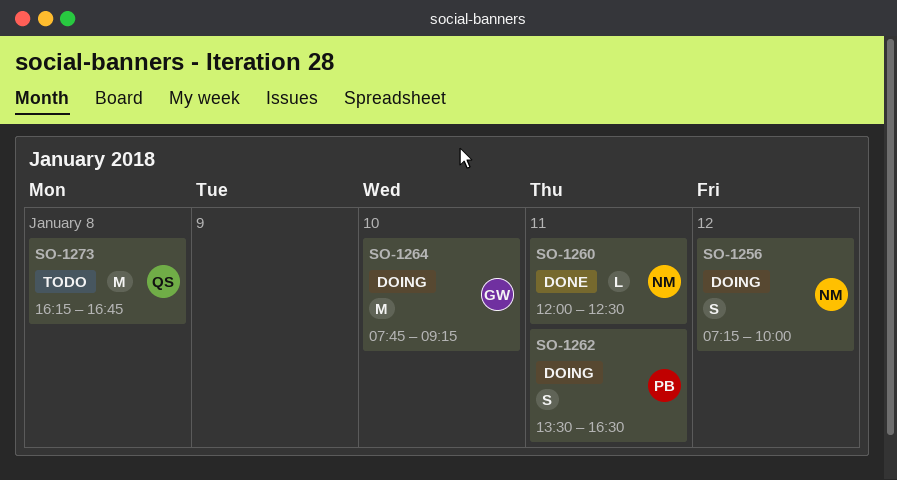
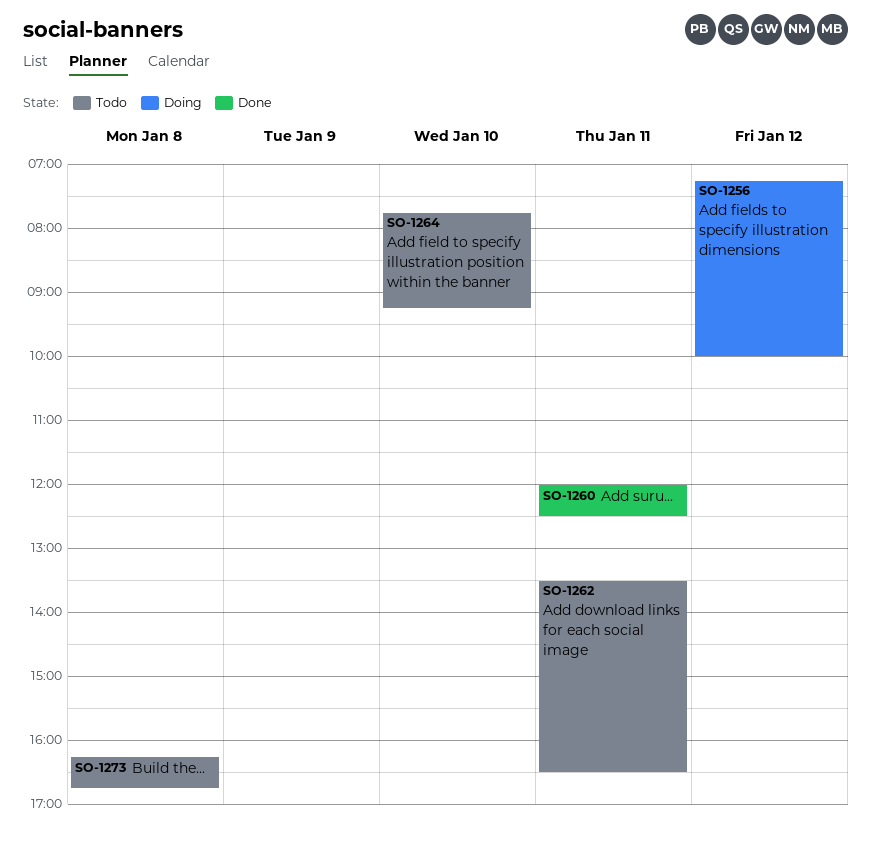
SO-1262, status: Doing -> Todo
SO-1264, status: Doing -> Todo

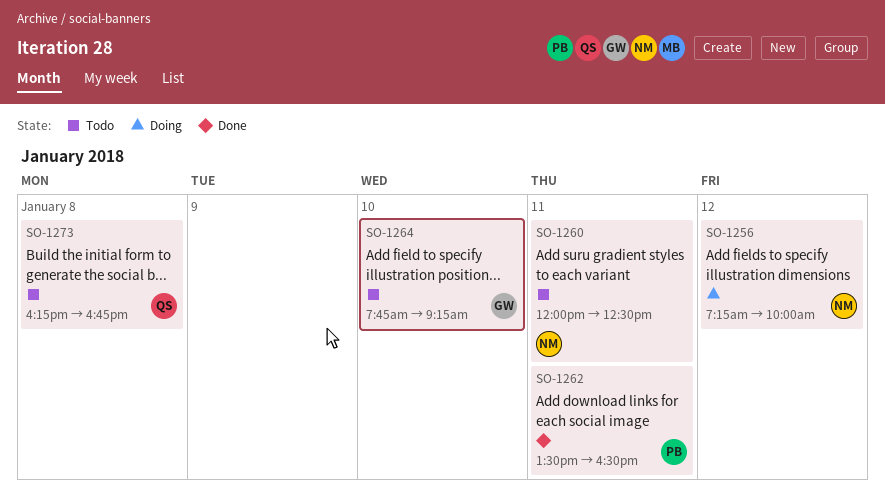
SO-1260, status: Done -> Todo
SO-1262, status: Todo -> Done

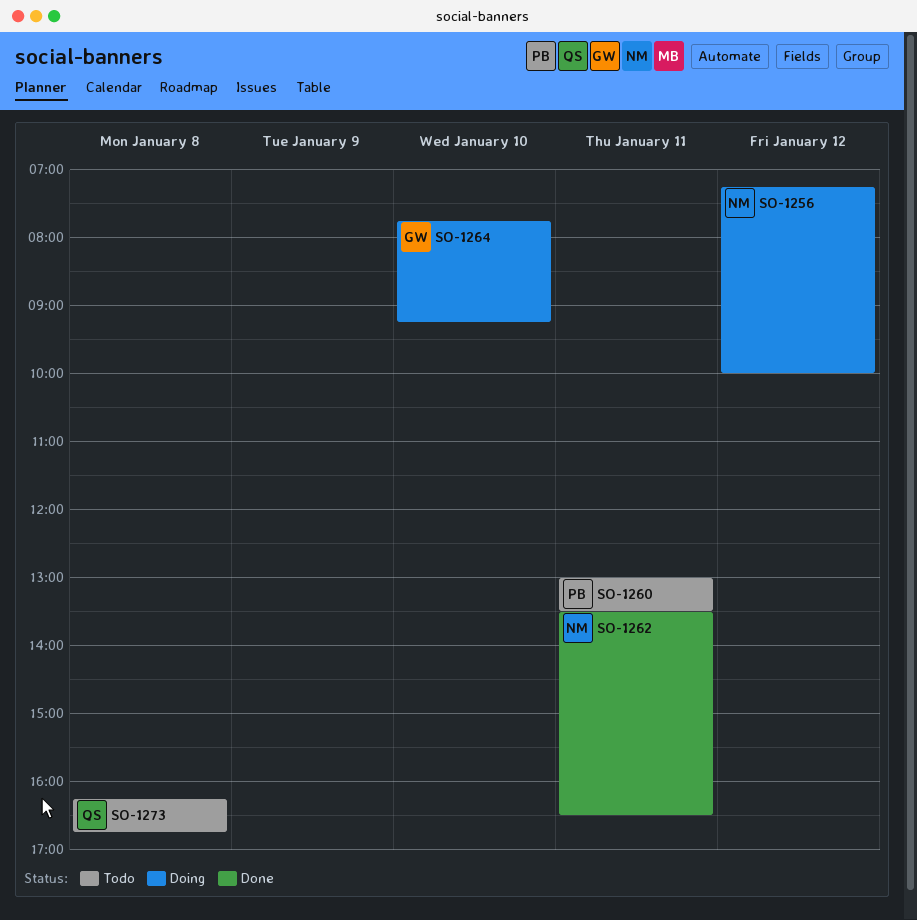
SO-1260, owner: NM -> PB
SO-1260, begins: 12:00 -> 13:00
SO-1260, ends: 12:30 -> 13:30
SO-1262, owner: PB -> NM
SO-1264, status: Todo -> Doing

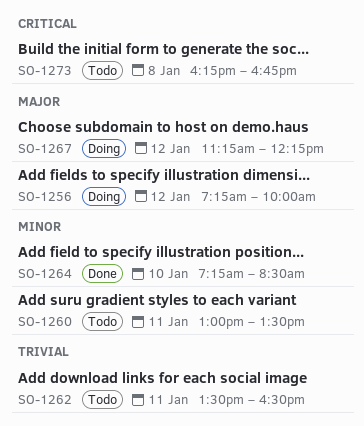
SO-1262, status: Done -> Todo
SO-1264, status: Doing -> Done
SO-1264, begins: 07:45 -> 07:15
SO-1264, ends: 09:15 -> 08:30
SO-1267: none -> present

